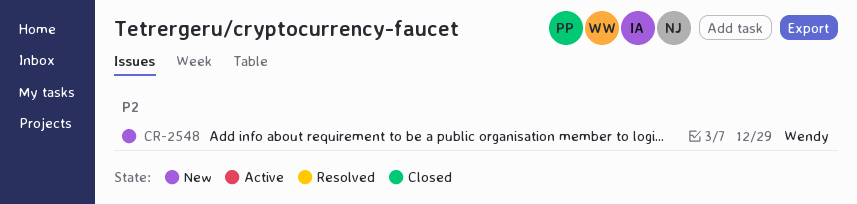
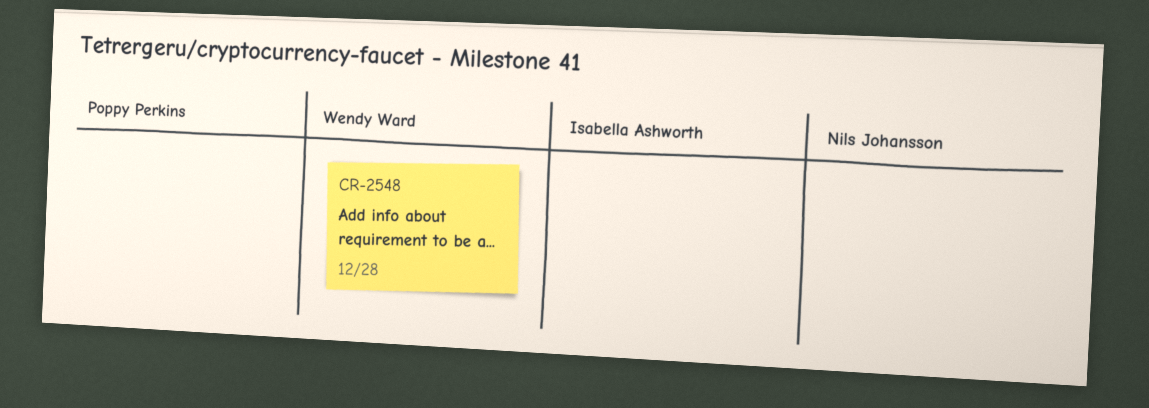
CR-2548, due: Dec 29 -> Dec 28

